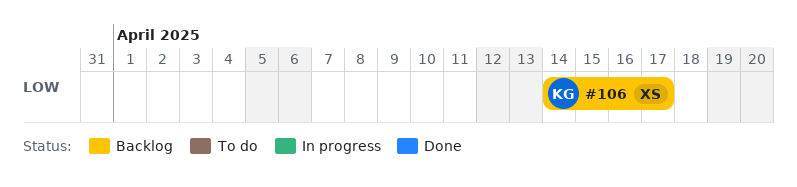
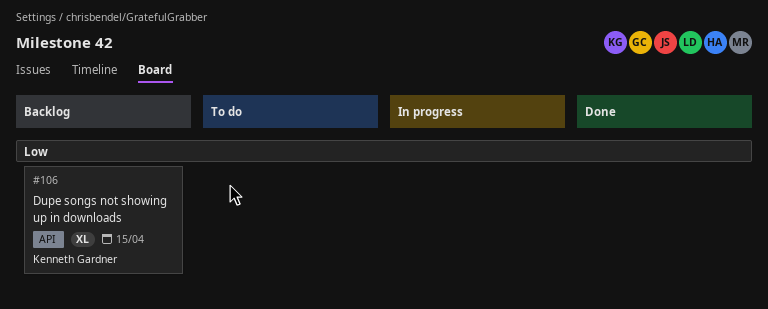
#106, estimate: XS -> XL
#106, due: Apr 17 -> Apr 15

